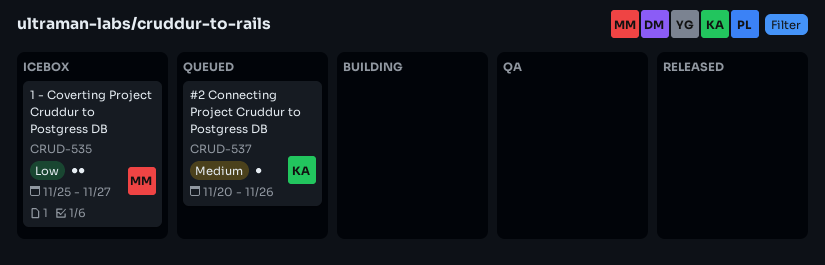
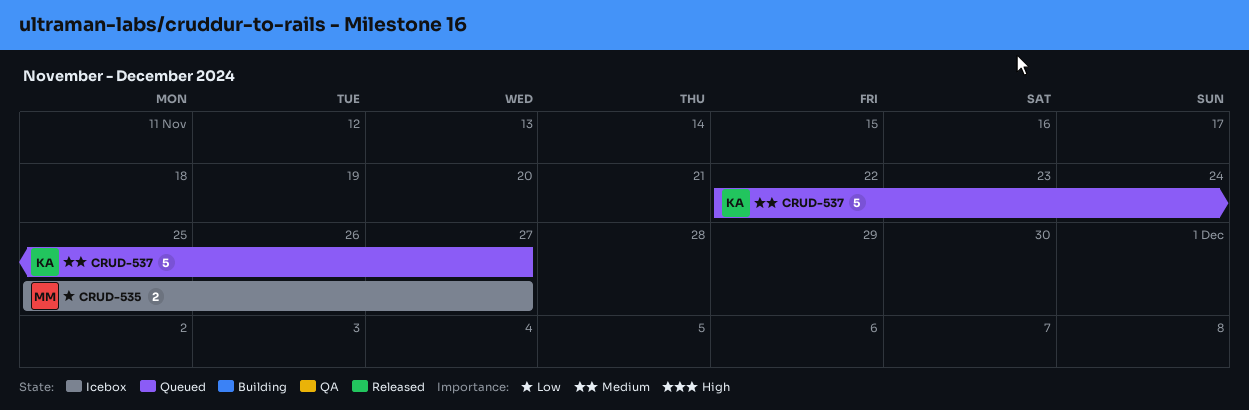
CRUD-537, estimate: 1 -> 5
CRUD-537, start: Nov 20 -> Nov 22
CRUD-537, due: Nov 26 -> Nov 27

